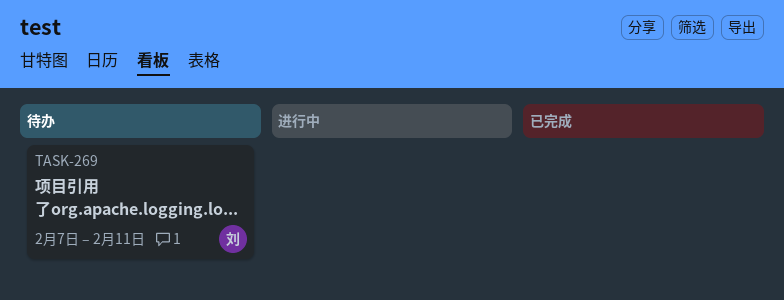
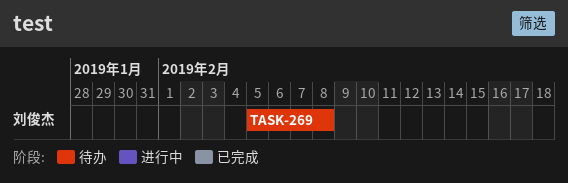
TASK-269, start: Feb 7 -> Feb 5
TASK-269, due: Feb 11 -> Feb 8

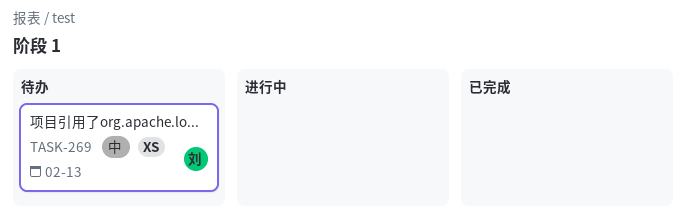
TASK-269, due: Feb 8 -> Feb 13

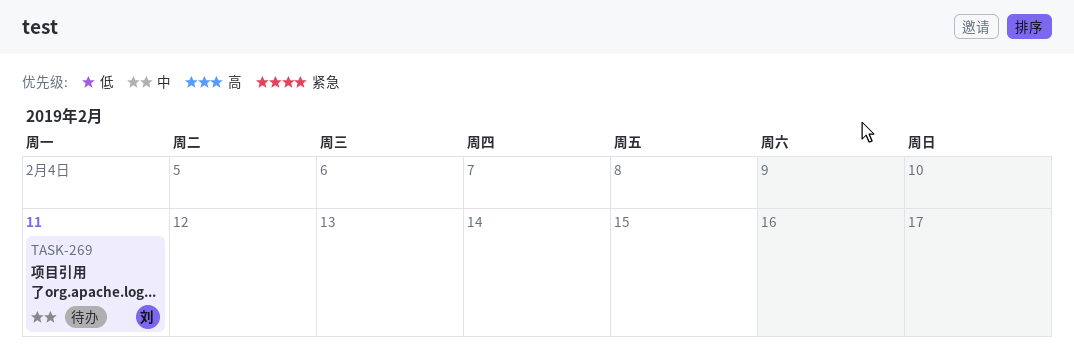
TASK-269, due: Feb 13 -> Feb 11

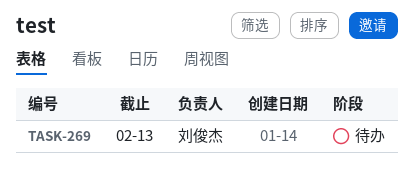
TASK-269, due: Feb 11 -> Feb 13

